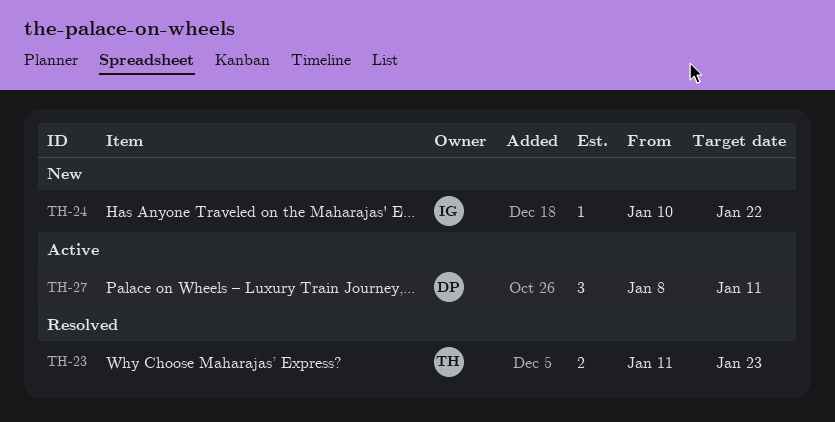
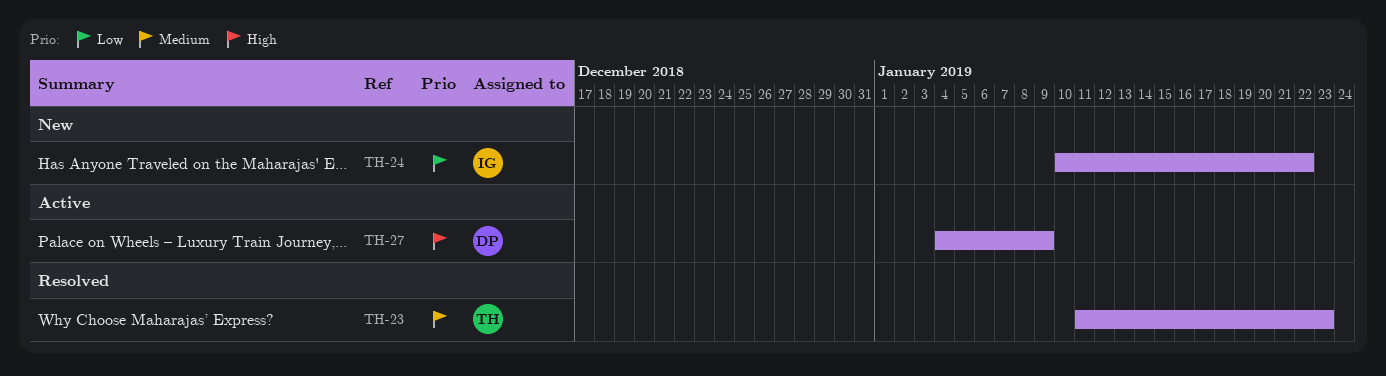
TH-27, start: Jan 8 -> Jan 4
TH-27, due: Jan 11 -> Jan 9

